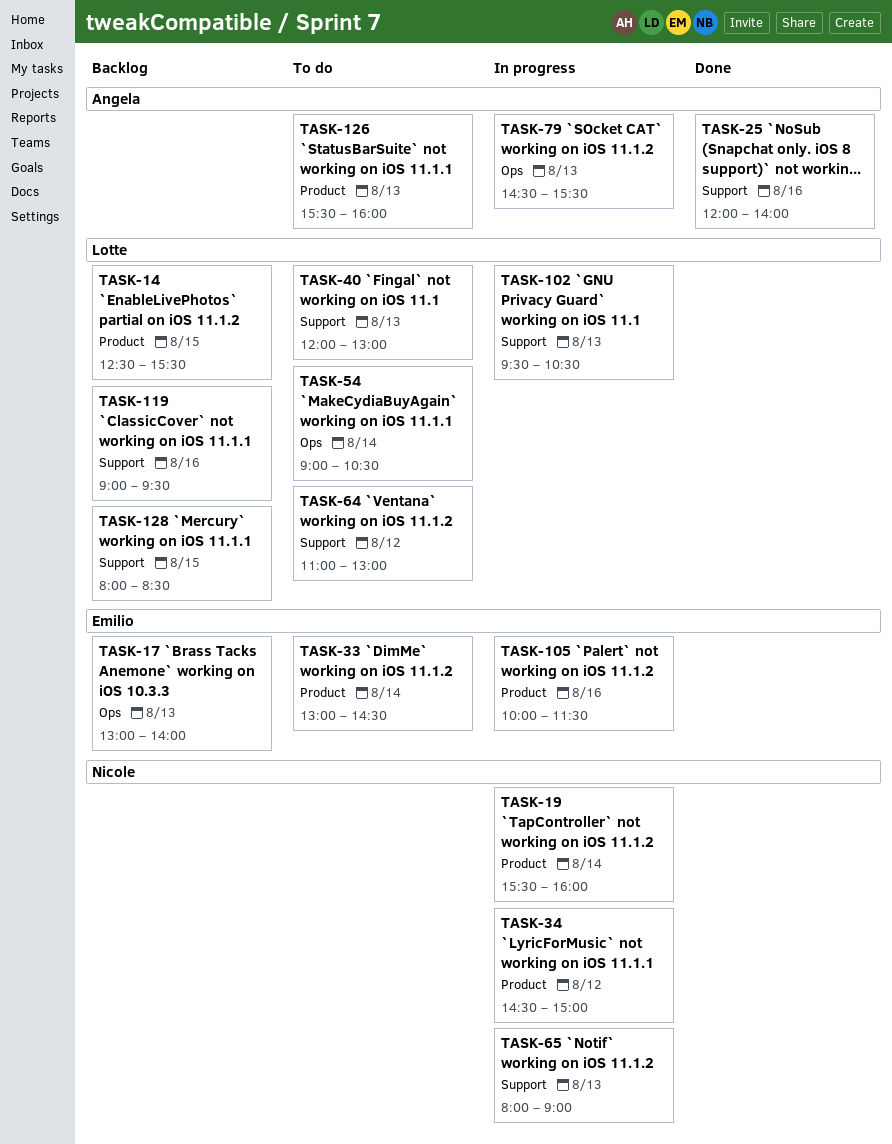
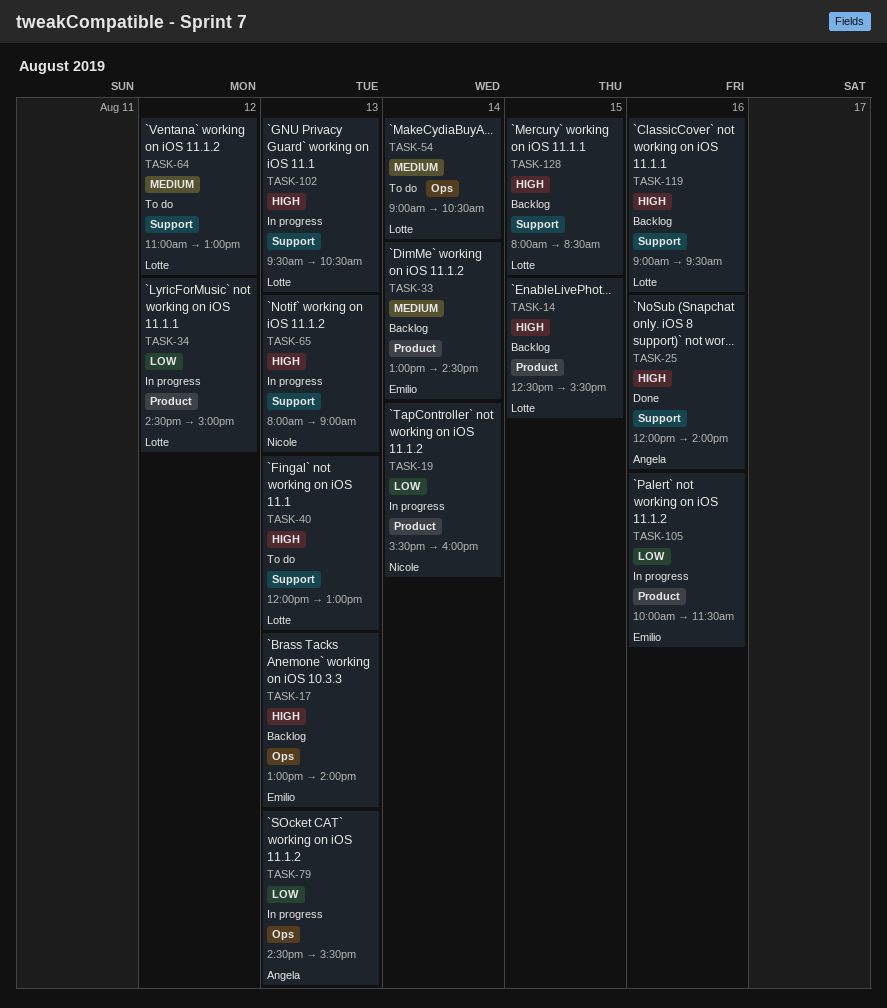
TASK-33, status: To do -> Backlog
TASK-34, owner: Nicole -> Lotte
TASK-126: present -> none

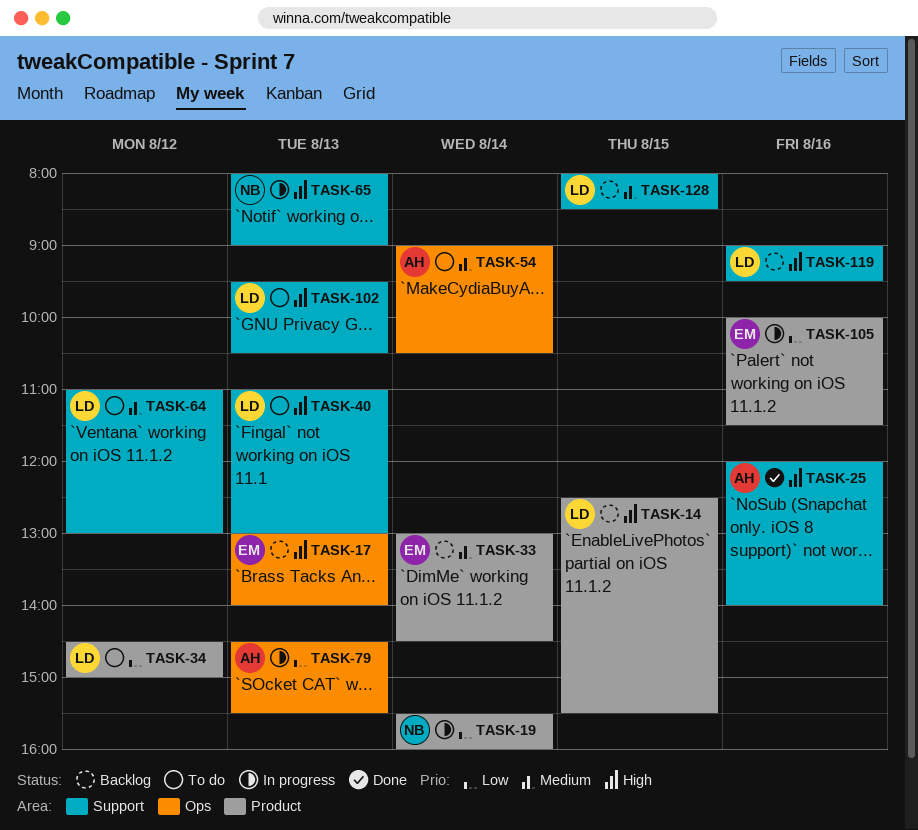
TASK-34, status: In progress -> To do
TASK-40, begins: 12:00 -> 11:00
TASK-54, owner: Lotte -> Angela
TASK-102, status: In progress -> To do
TASK-128, priority: High -> Medium

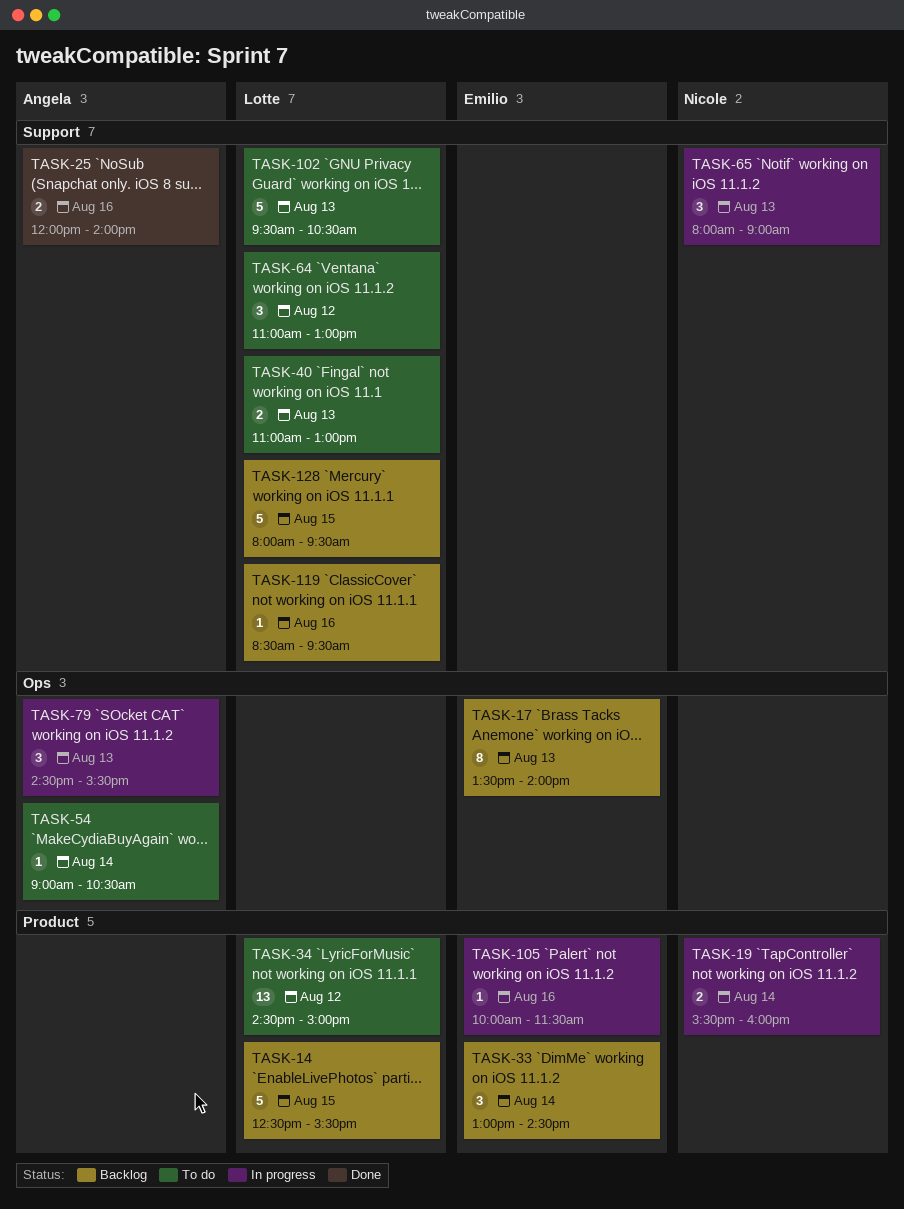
TASK-17, begins: 13:00 -> 13:30
TASK-119, begins: 09:00 -> 08:30
TASK-128, ends: 08:30 -> 09:30

